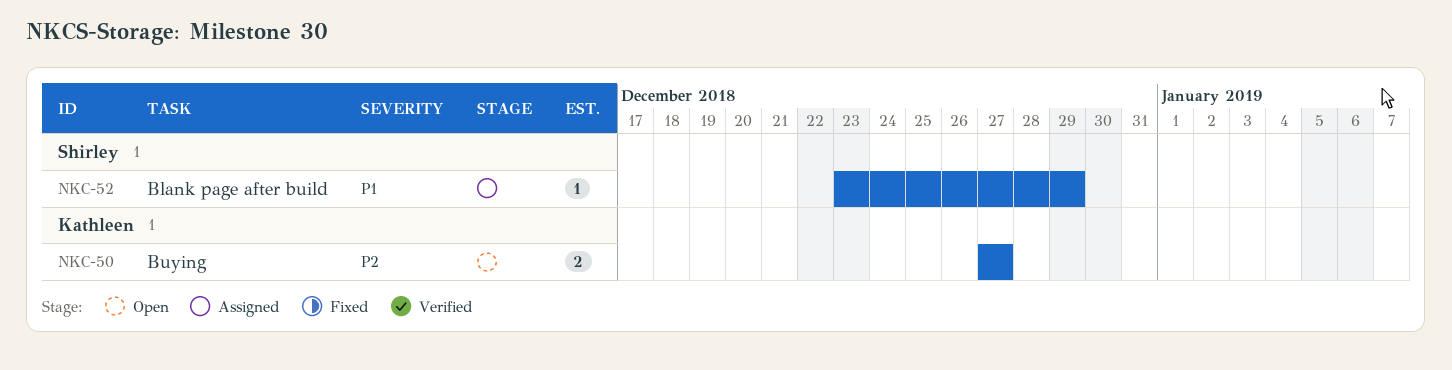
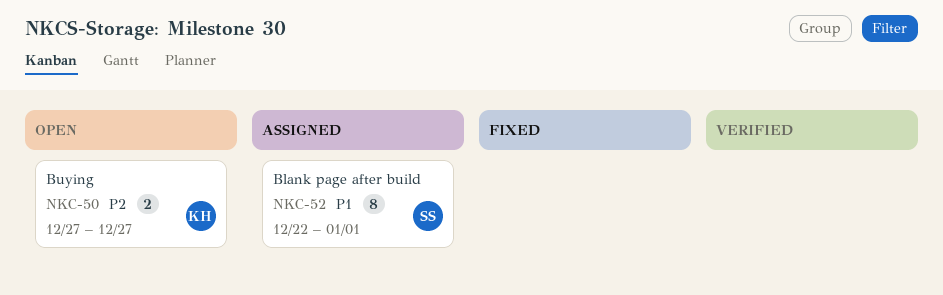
NKC-52, estimate: 1 -> 8
NKC-52, start: Dec 23 -> Dec 22
NKC-52, due: Dec 29 -> Jan 1

